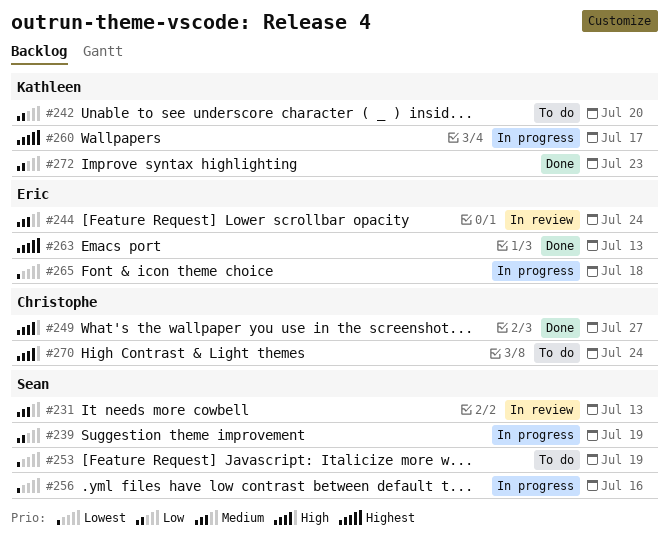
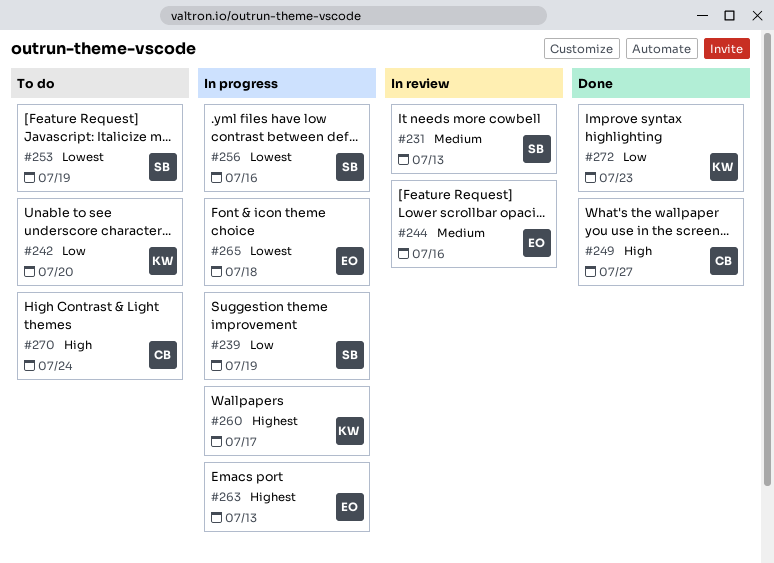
#244, due: Jul 24 -> Jul 16
#263, status: Done -> In progress

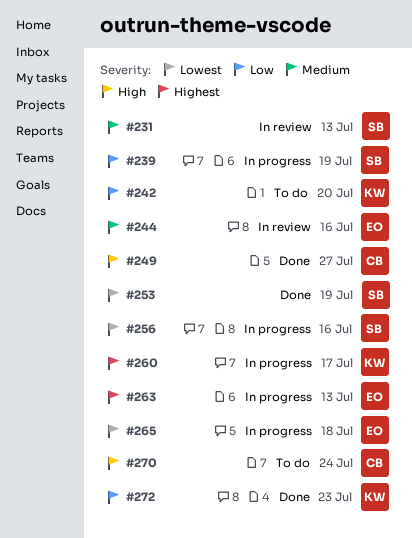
#253, status: To do -> Done

